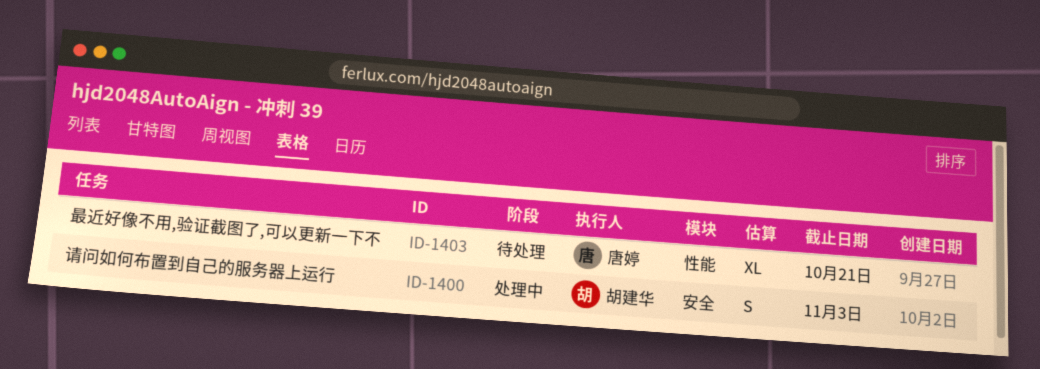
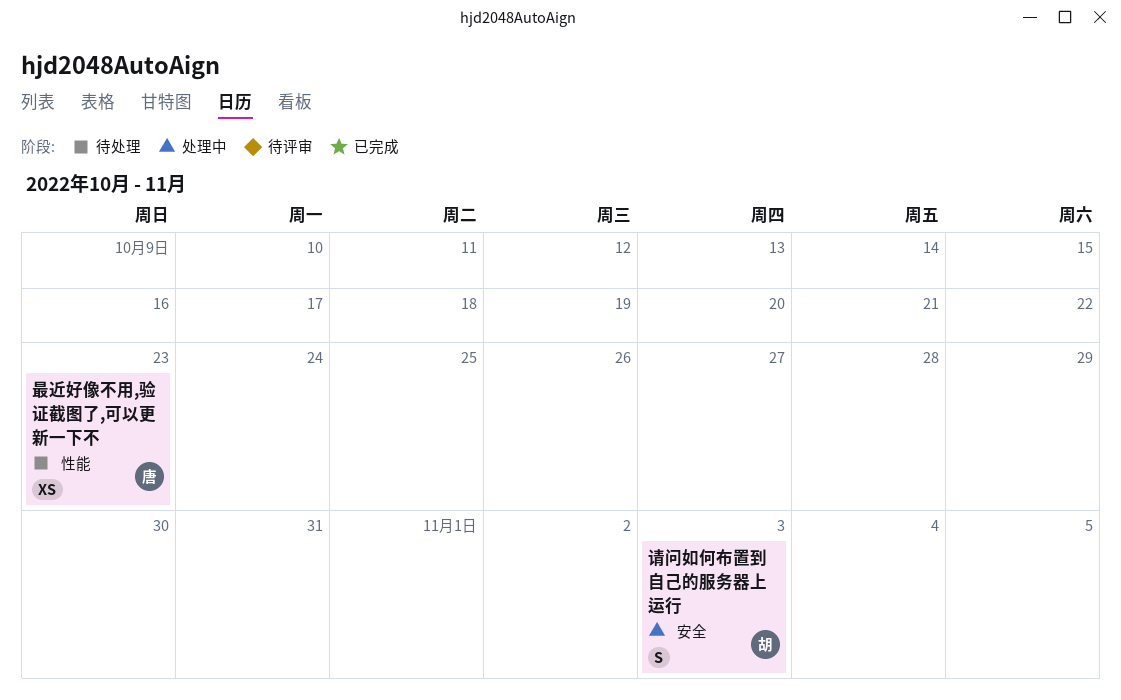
最近好像不用,验证截图了,可以更新一下不, estimate: XL -> XS
最近好像不用,验证截图了,可以更新一下不, due: Oct 21 -> Oct 23

